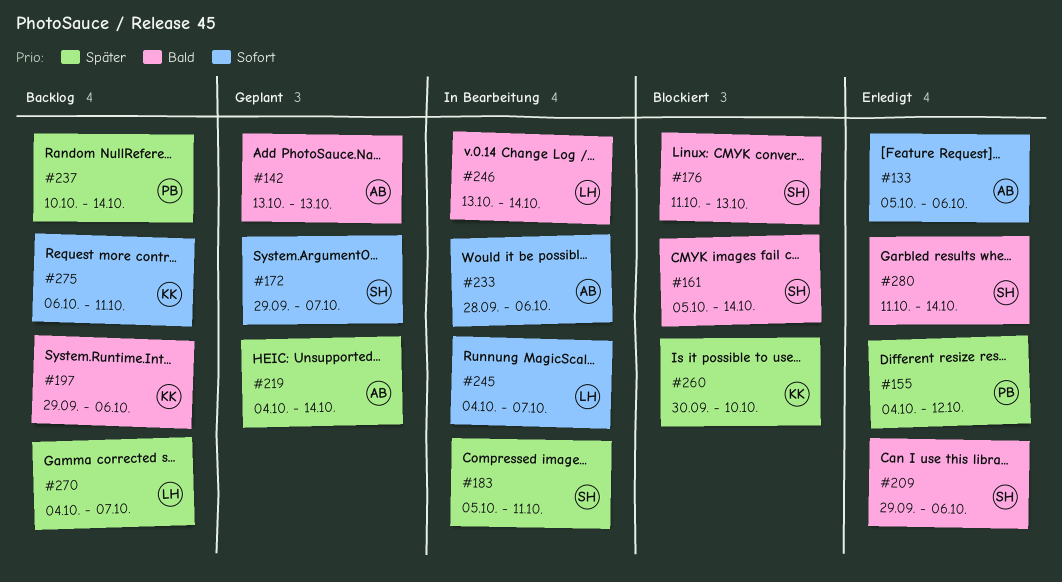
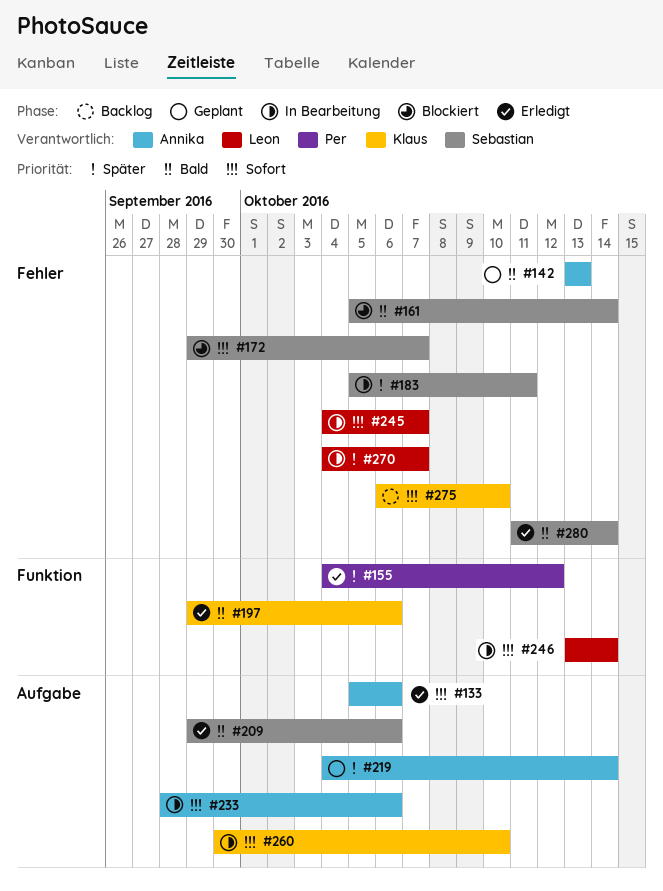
#172, status: Geplant -> Blockiert
#176: present -> none
#197, status: Backlog -> Erledigt
#237: present -> none
#246, priority: Bald -> Sofort
#260, status: Blockiert -> In Bearbeitung
#260, priority: Später -> Sofort
#270, status: Backlog -> In Bearbeitung
#275, due: Oct 11 -> Oct 10

